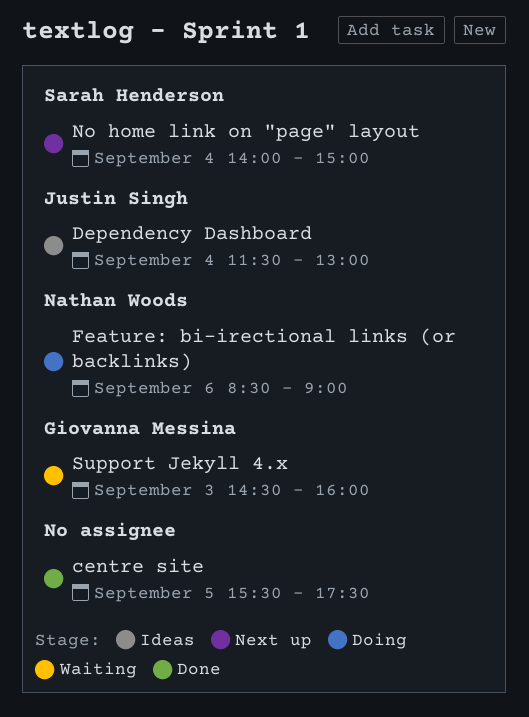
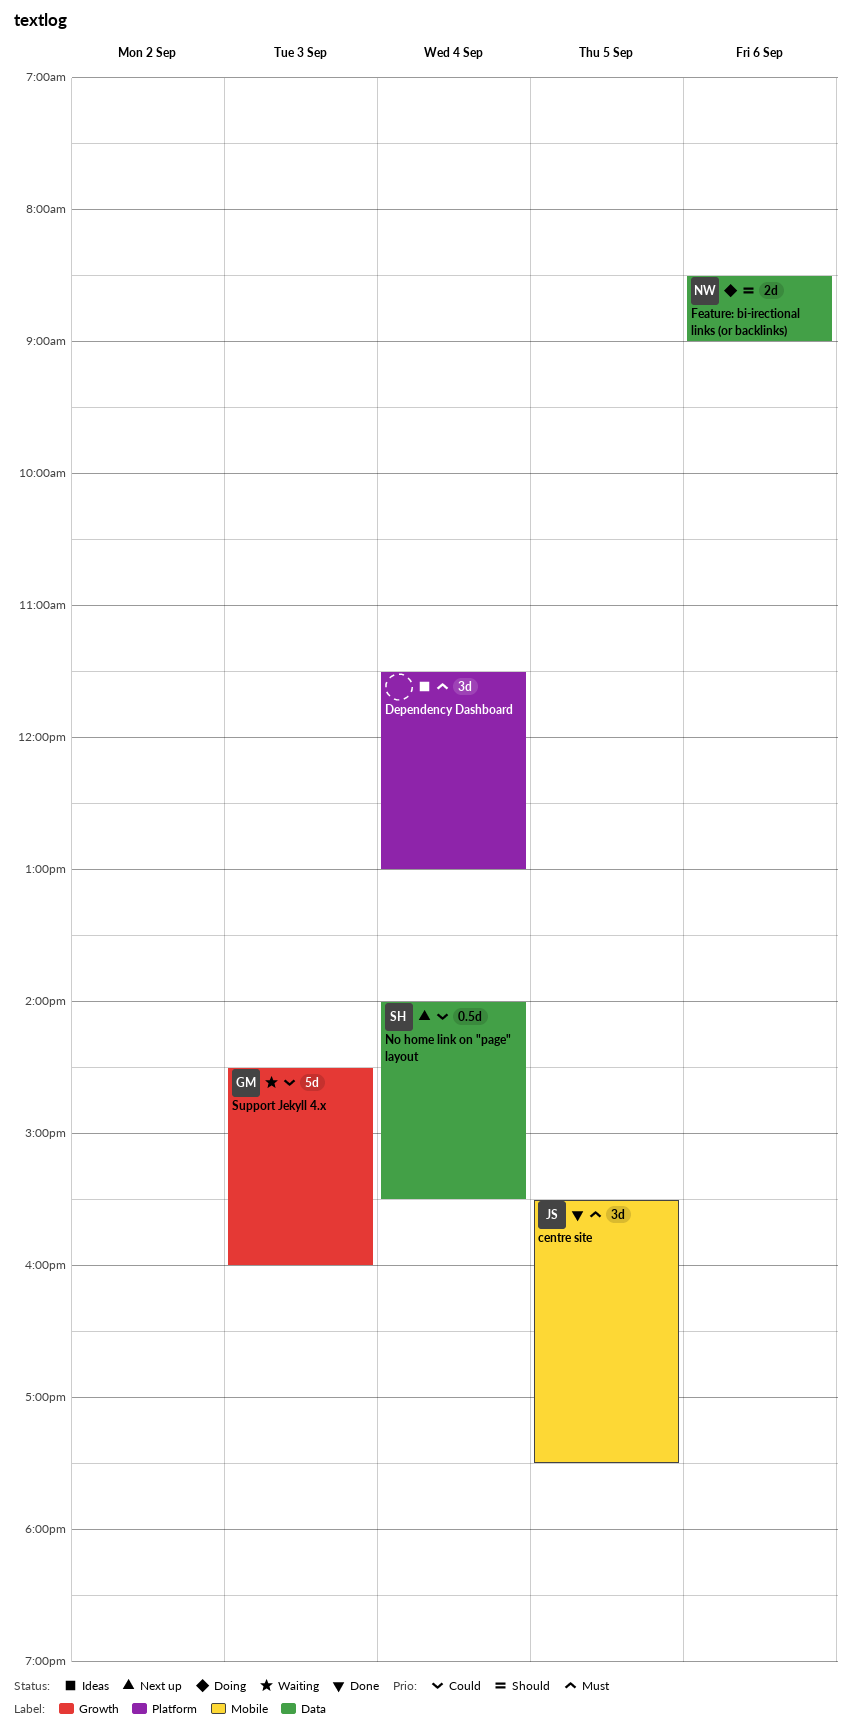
centre site, owner: none -> Justin Singh
Dependency Dashboard, owner: Justin Singh -> none
No home link on "page" layout, ends: 15:00 -> 15:30

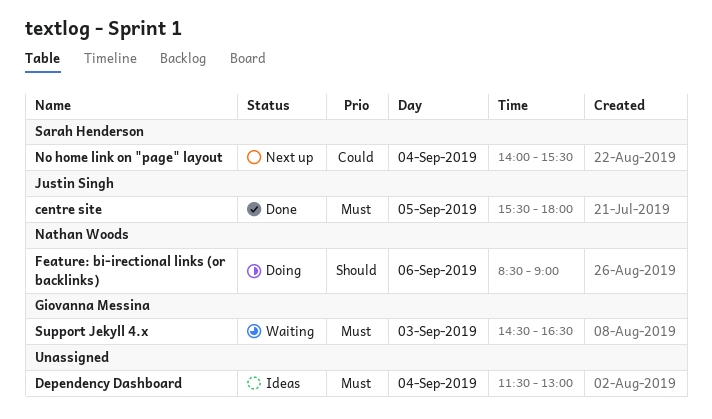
centre site, ends: 17:30 -> 18:00
Support Jekyll 4.x, priority: Could -> Must
Support Jekyll 4.x, ends: 16:00 -> 16:30

